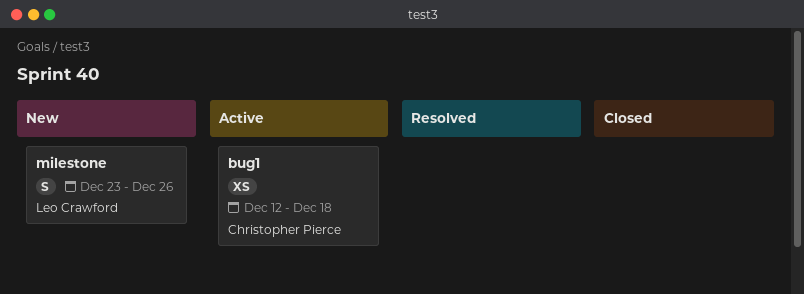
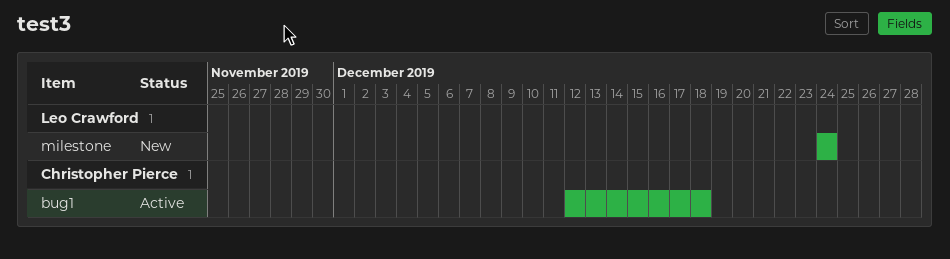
milestone, start: Dec 23 -> Dec 24
milestone, due: Dec 26 -> Dec 24

